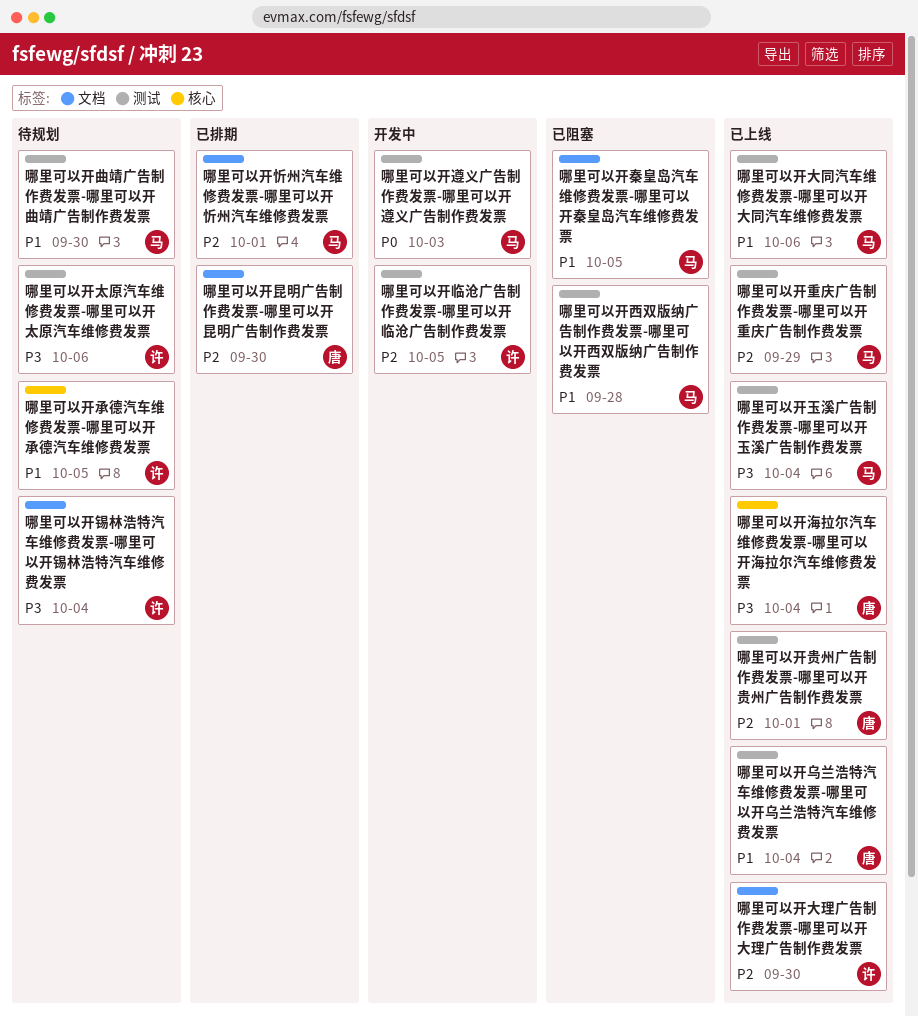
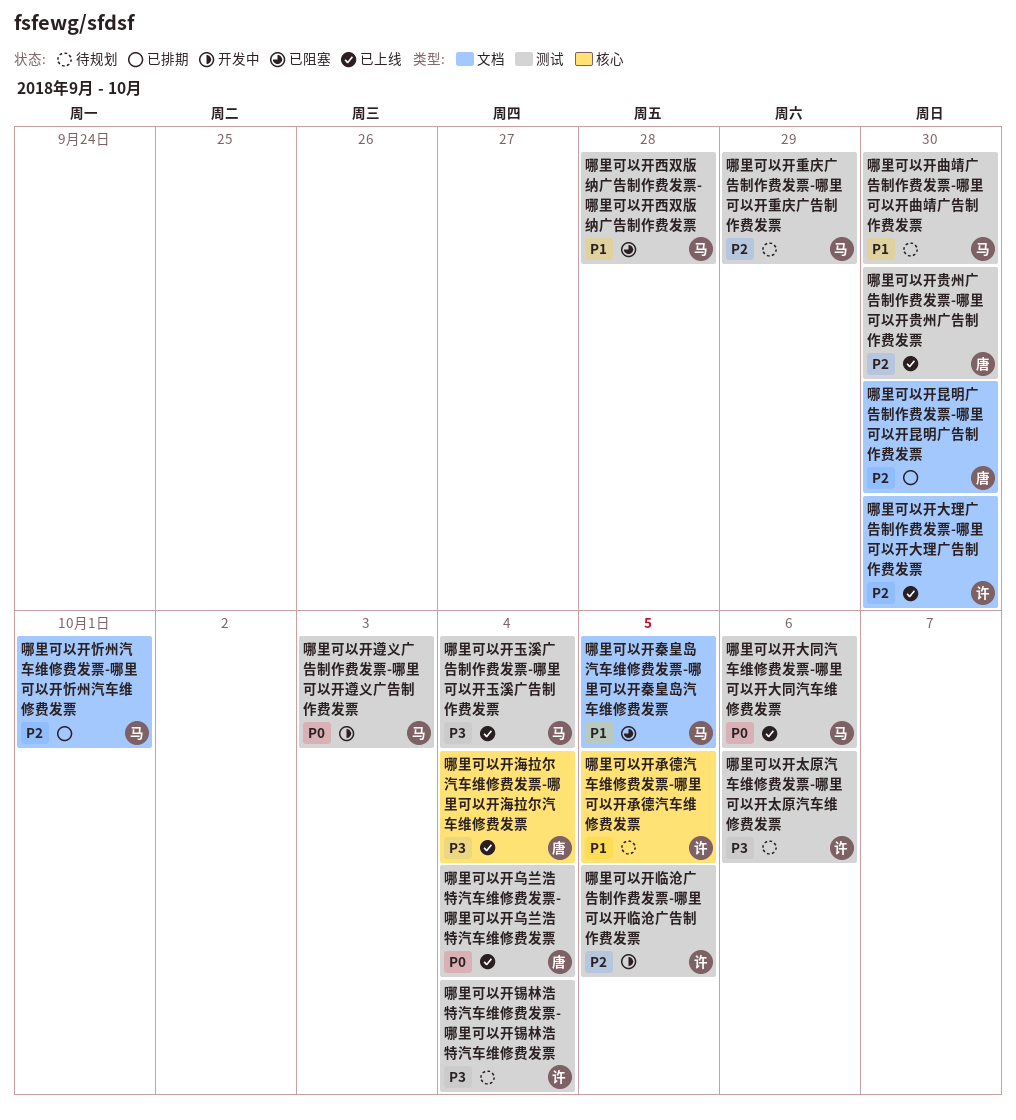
哪里可以开乌兰浩特汽车维修费发票-哪里可以开乌兰浩特汽车维修费发票, priority: P1 -> P0
哪里可以开大同汽车维修费发票-哪里可以开大同汽车维修费发票, priority: P1 -> P0
哪里可以开贵州广告制作费发票-哪里可以开贵州广告制作费发票, due: Oct 1 -> Sep 30
哪里可以开重庆广告制作费发票-哪里可以开重庆广告制作费发票, status: 已上线 -> 待规划
哪里可以开锡林浩特汽车维修费发票-哪里可以开锡林浩特汽车维修费发票, label: 文档 -> 测试

